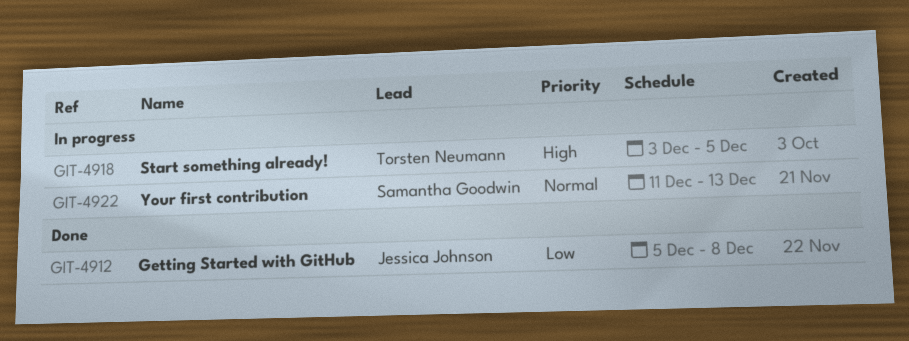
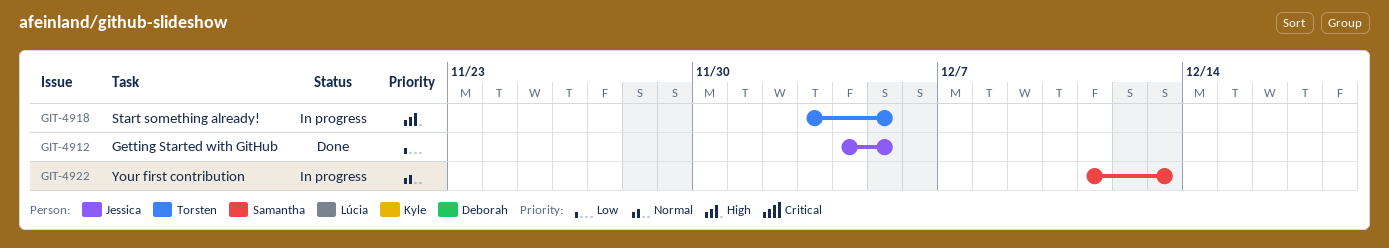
GIT-4912, start: Dec 5 -> Dec 4
GIT-4912, due: Dec 8 -> Dec 5

